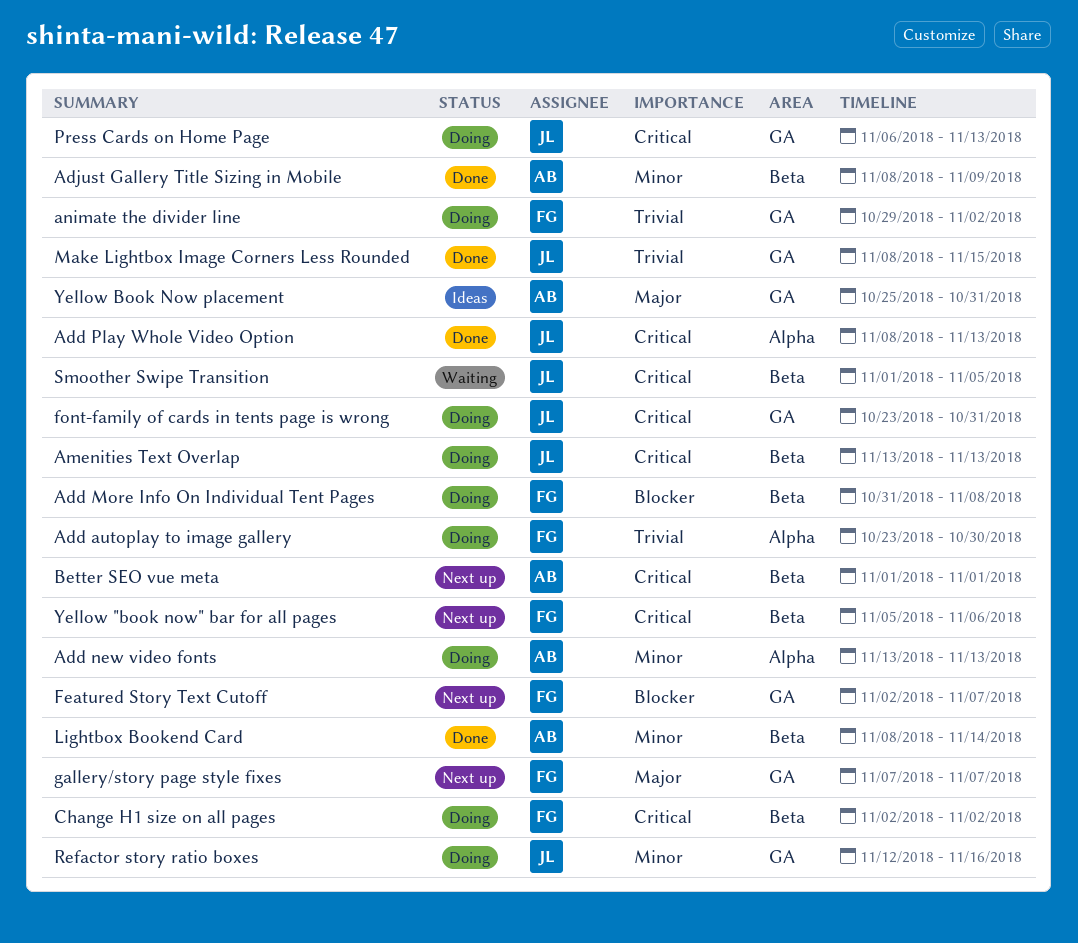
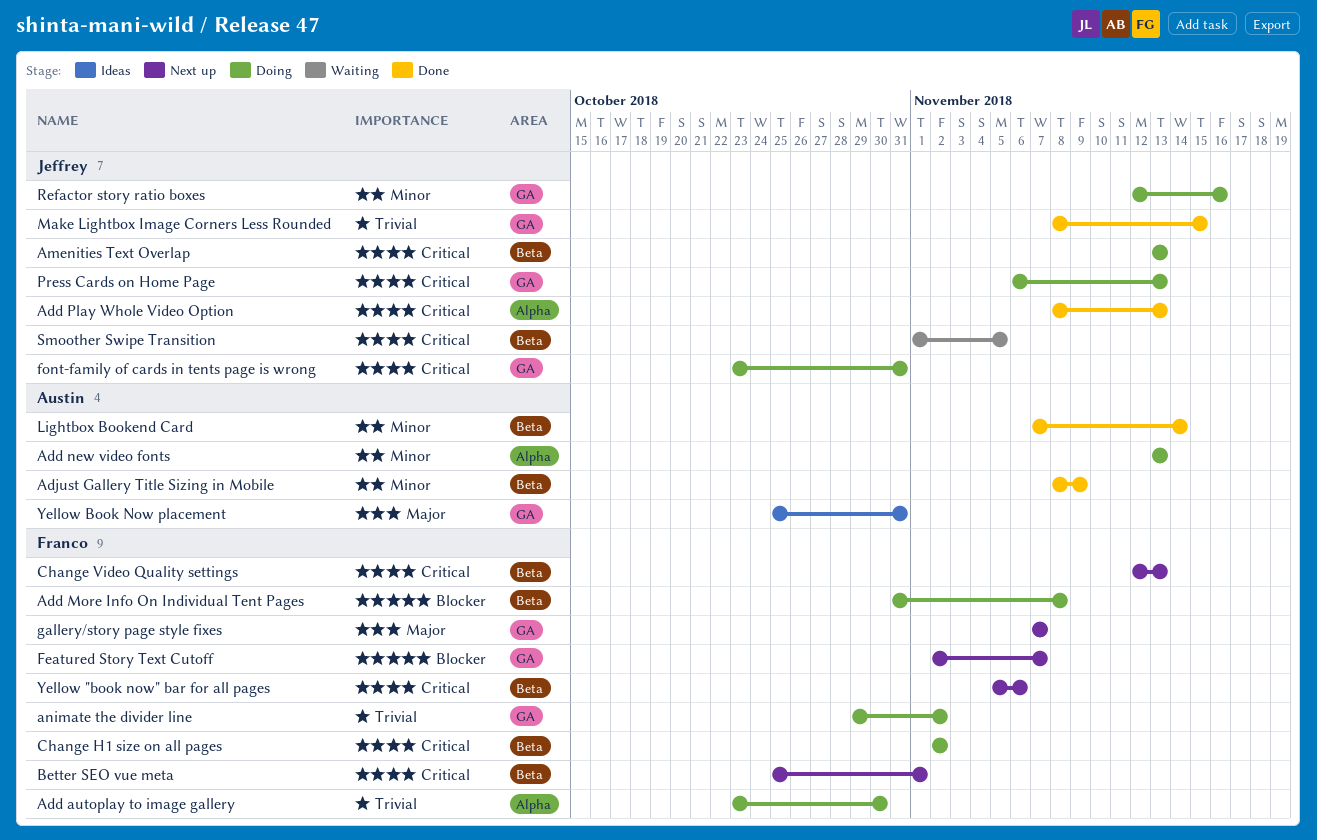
Better SEO vue meta, owner: Austin -> Franco
Better SEO vue meta, start: Nov 1 -> Oct 25
Change Video Quality settings: none -> present
Lightbox Bookend Card, start: Nov 8 -> Nov 7

